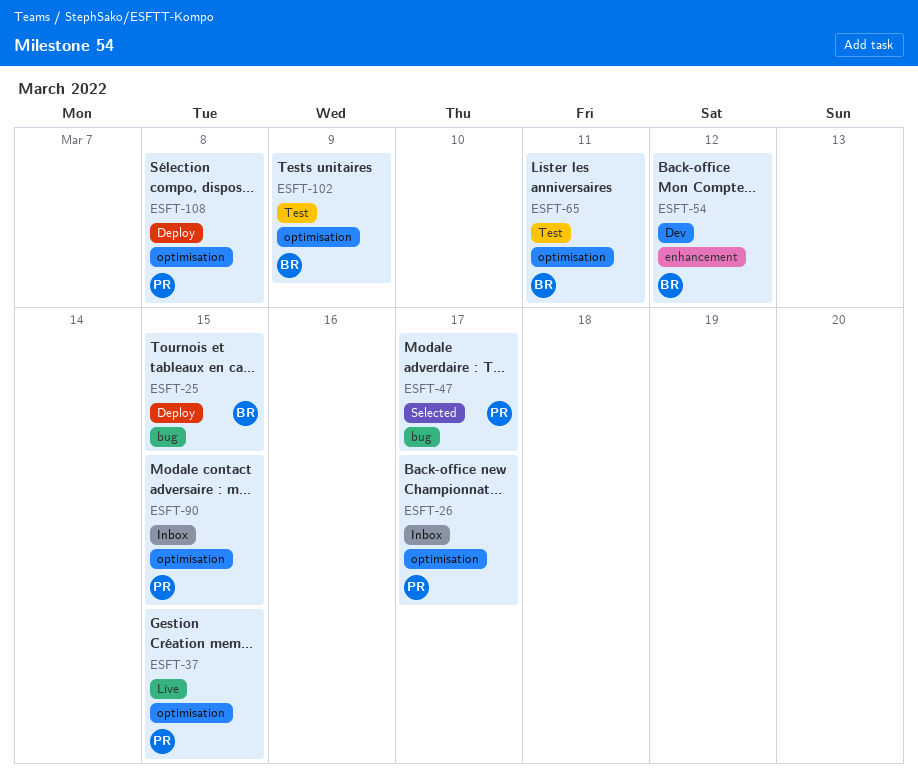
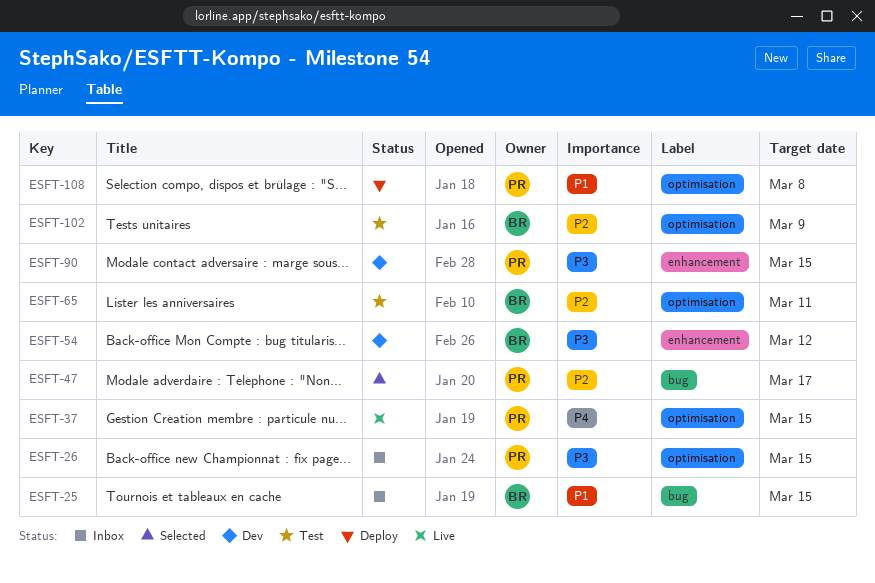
ESFT-25, status: Deploy -> Inbox
ESFT-26, due: Mar 17 -> Mar 15
ESFT-90, status: Inbox -> Dev
ESFT-90, label: optimisation -> enhancement

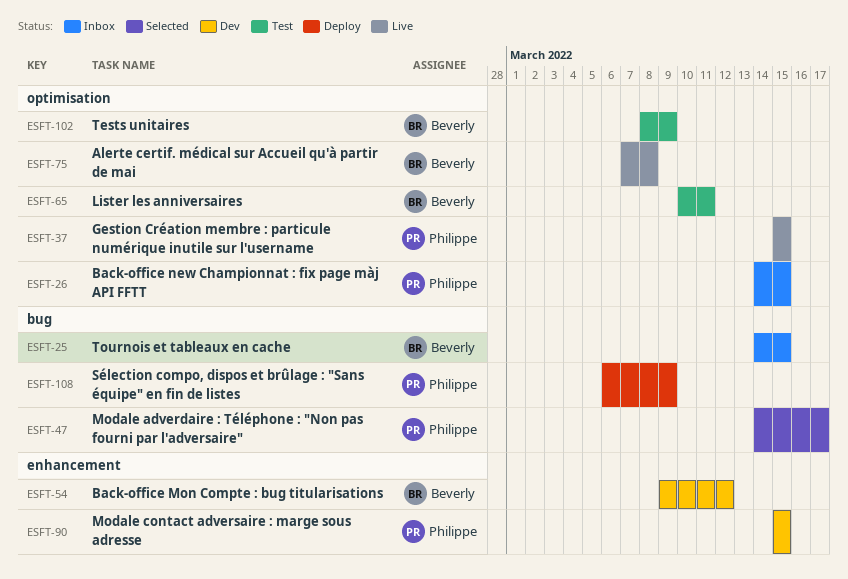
ESFT-75: none -> present
ESFT-108, label: optimisation -> bug
ESFT-108, due: Mar 8 -> Mar 9

